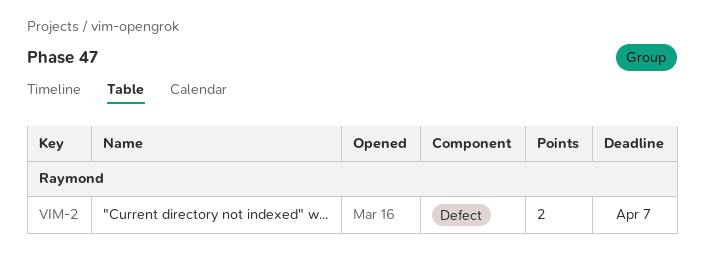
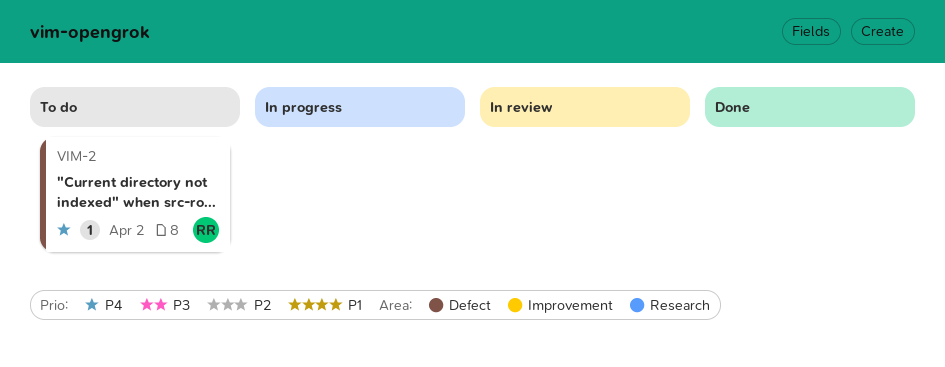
VIM-2, estimate: 2 -> 1
VIM-2, due: Apr 7 -> Apr 2

